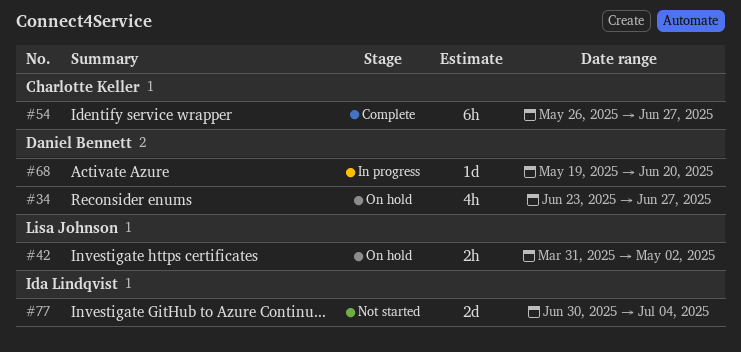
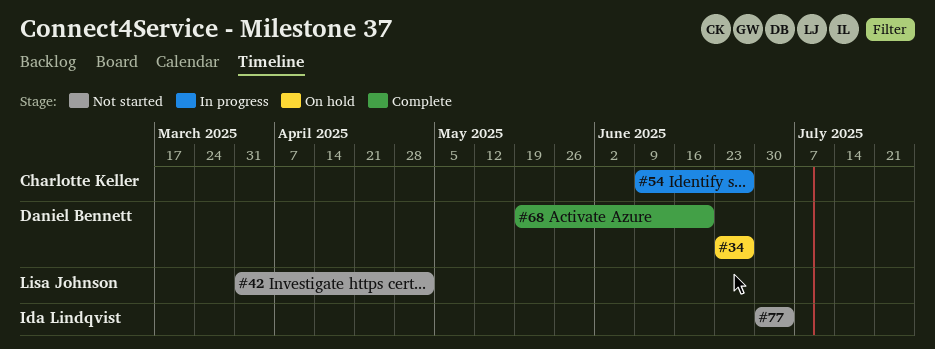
#42, status: On hold -> Not started
#54, status: Complete -> In progress
#54, start: May 26 -> Jun 9
#68, status: In progress -> Complete

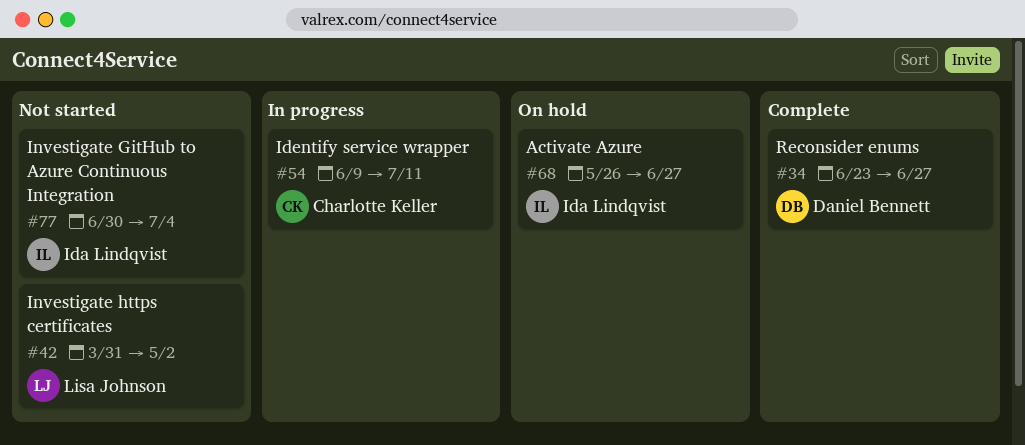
#34, status: On hold -> Complete
#54, due: Jun 27 -> Jul 11
#68, status: Complete -> On hold
#68, owner: Daniel Bennett -> Ida Lindqvist
#68, start: May 19 -> May 26
#68, due: Jun 20 -> Jun 27

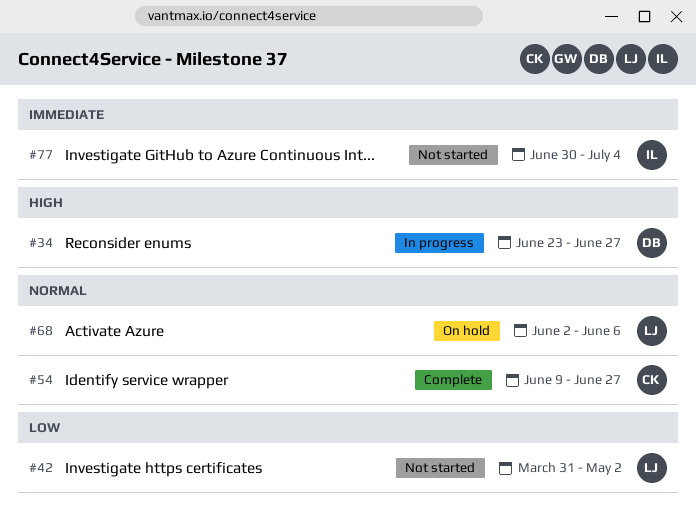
#34, status: Complete -> In progress
#54, status: In progress -> Complete
#54, due: Jul 11 -> Jun 27
#68, owner: Ida Lindqvist -> Lisa Johnson
#68, start: May 26 -> Jun 2
#68, due: Jun 27 -> Jun 6

